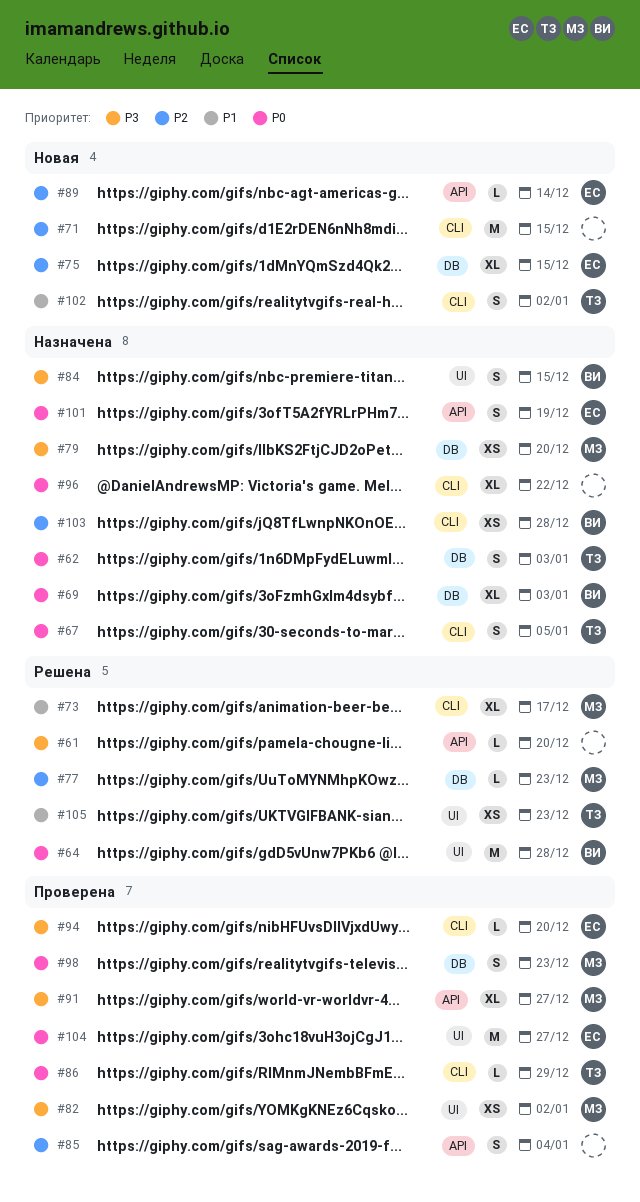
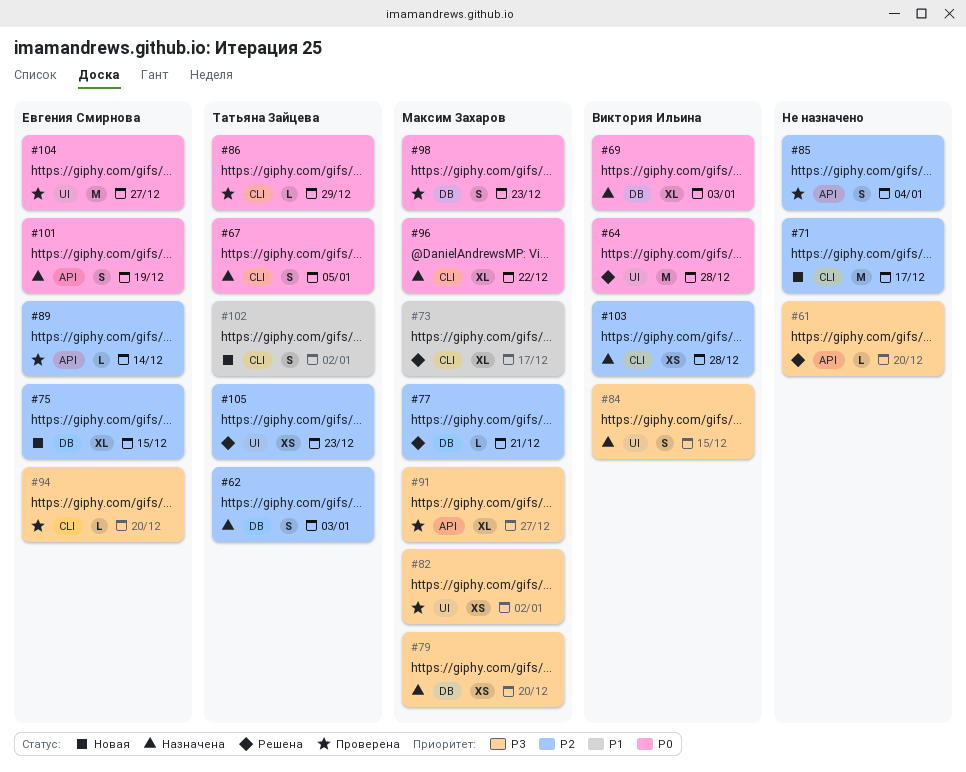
#62, priority: P0 -> P2
#71, due: Dec 15 -> Dec 17
#77, due: Dec 23 -> Dec 21
#89, status: Новая -> Проверена
#96, owner: none -> Максим Захаров
#105, priority: P1 -> P2

